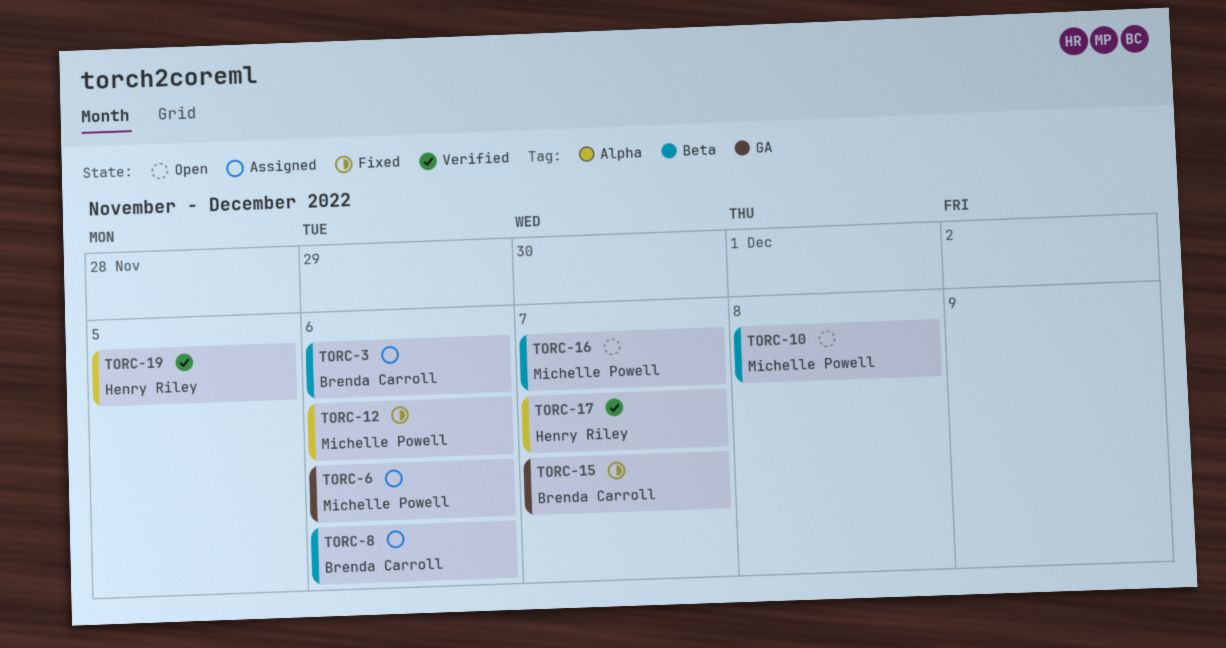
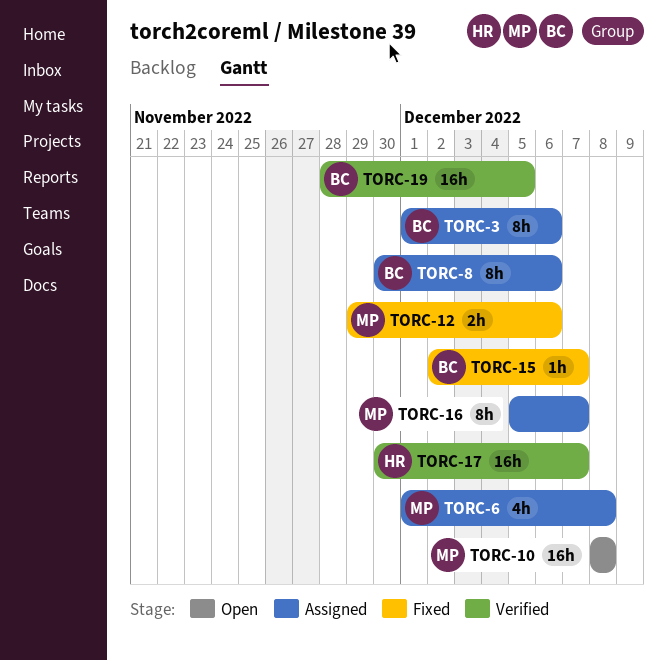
TORC-6, due: Dec 6 -> Dec 8
TORC-16, status: Open -> Assigned
TORC-19, owner: Henry Riley -> Brenda Carroll

